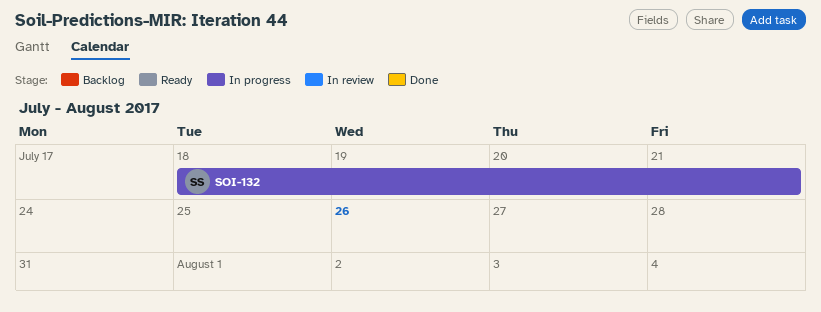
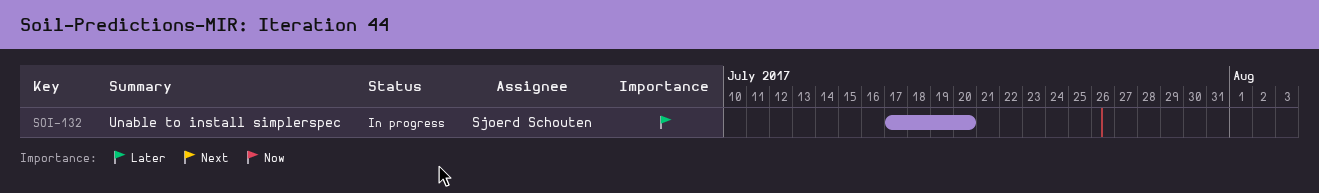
SOI-132, start: Jul 18 -> Jul 17
SOI-132, due: Jul 21 -> Jul 20

